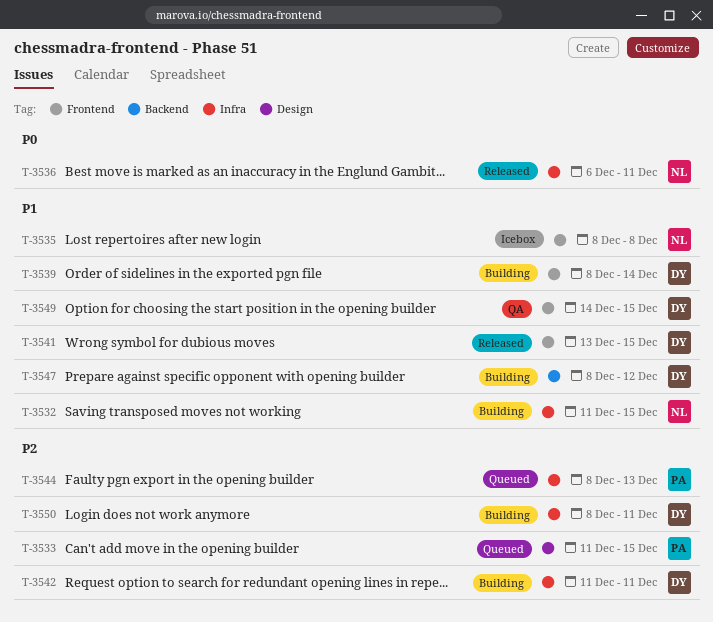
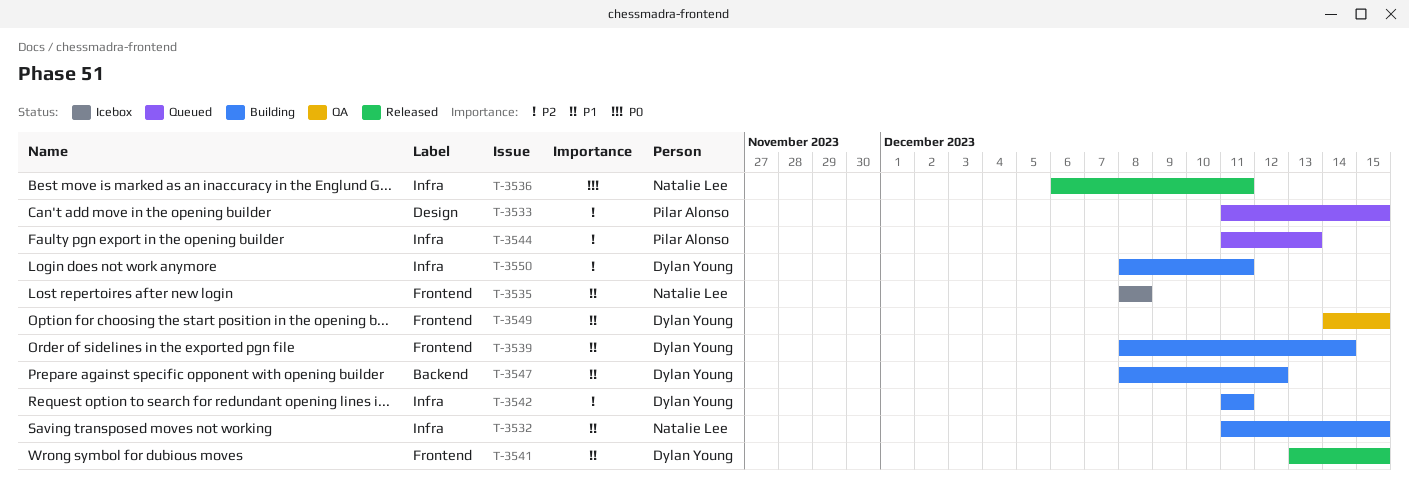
T-3544, start: Dec 8 -> Dec 11

